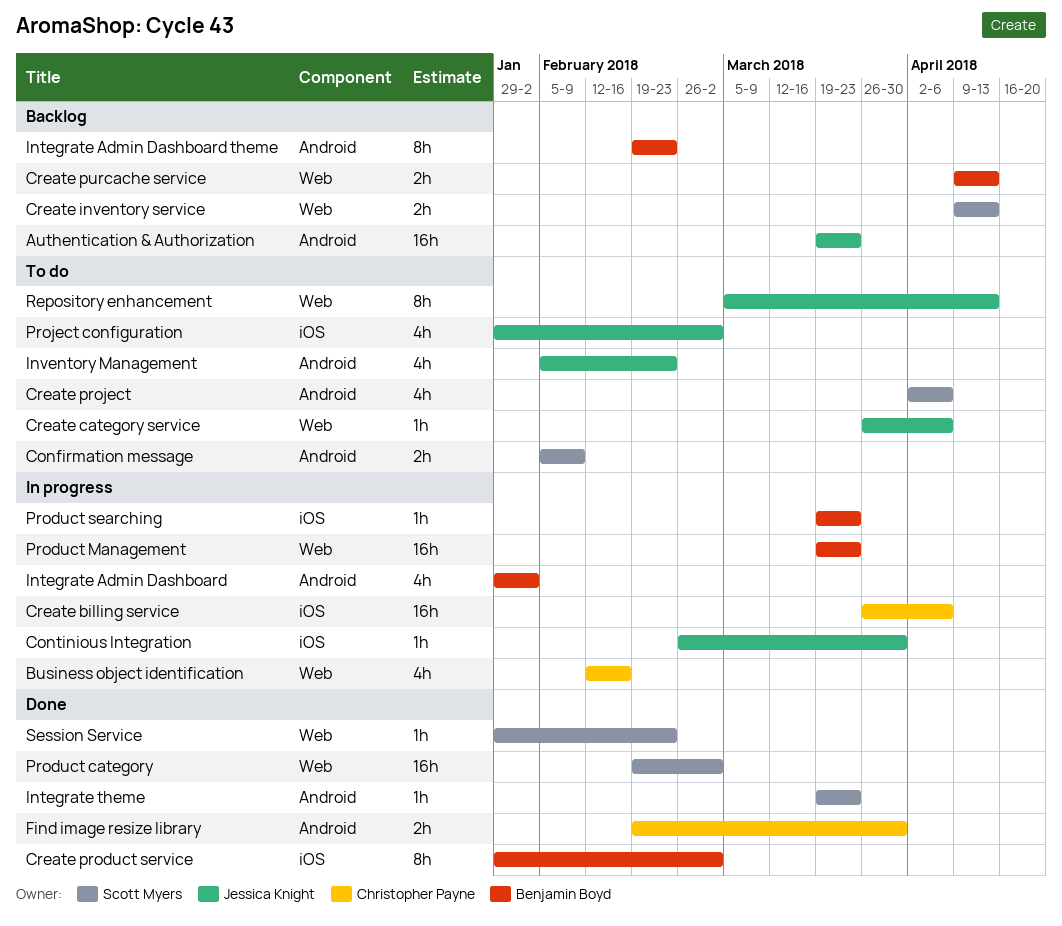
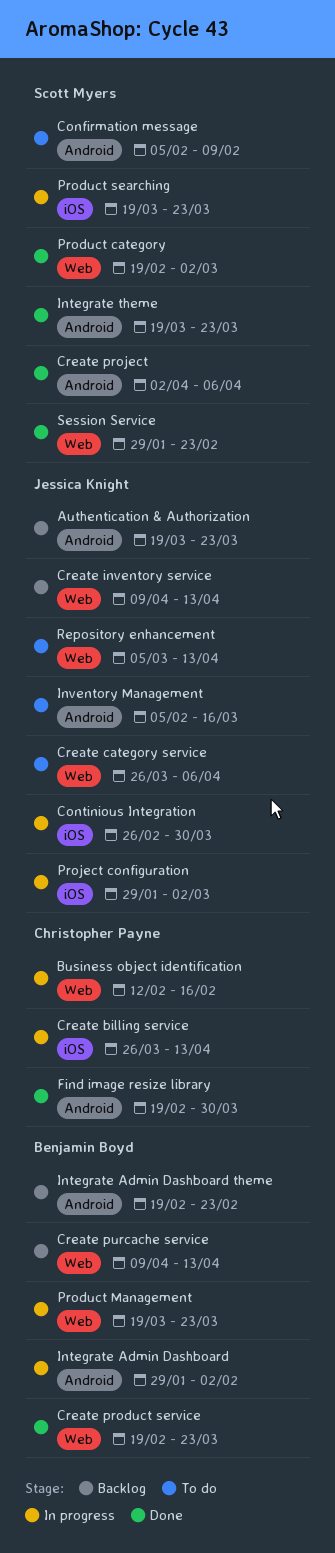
Create billing service, due: Apr 6 -> Apr 13
Create inventory service, owner: Scott Myers -> Jessica Knight
Create product service, label: iOS -> Web
Create product service, start: Jan 29 -> Feb 19
Create product service, due: Mar 2 -> Mar 23
Create project, status: To do -> Done
Inventory Management, due: Feb 23 -> Mar 16
Product searching, owner: Benjamin Boyd -> Scott Myers
Project configuration, status: To do -> In progress

